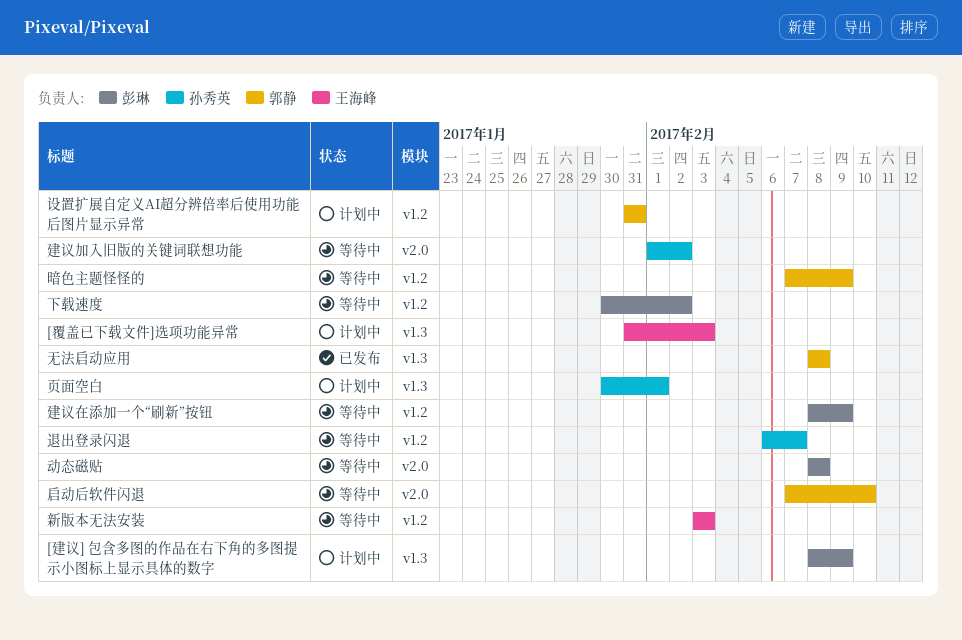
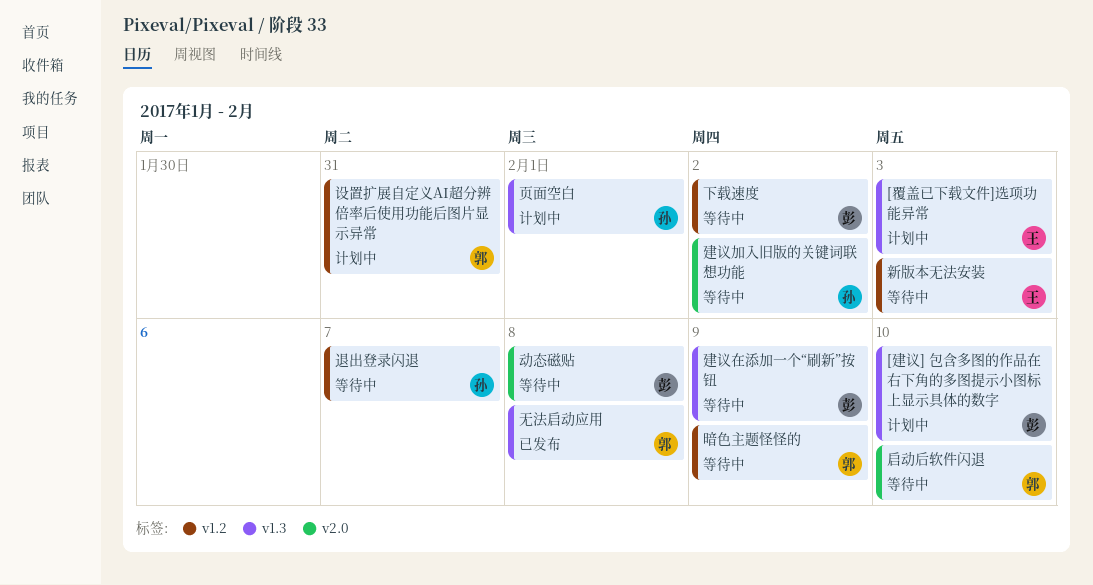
[建议] 包含多图的作品在右下角的多图提示小图标上显示具体的数字, due: Feb 9 -> Feb 10
建议在添加一个“刷新”按钮, label: v1.2 -> v1.3

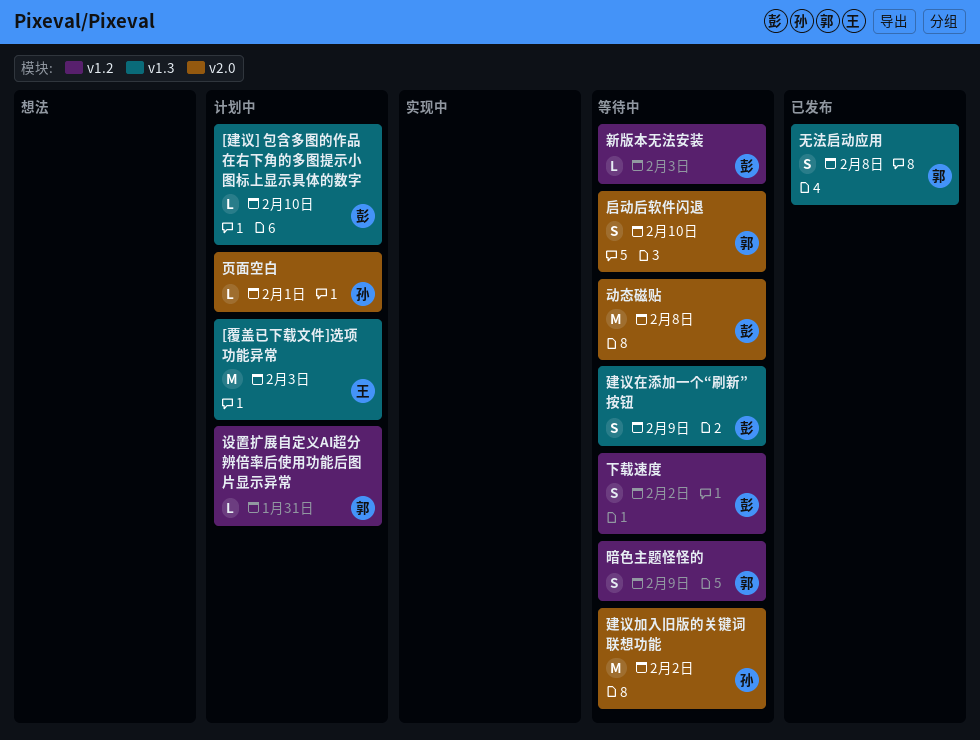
新版本无法安装, owner: 王 -> 彭
退出登录闪退: present -> none
页面空白, label: v1.3 -> v2.0

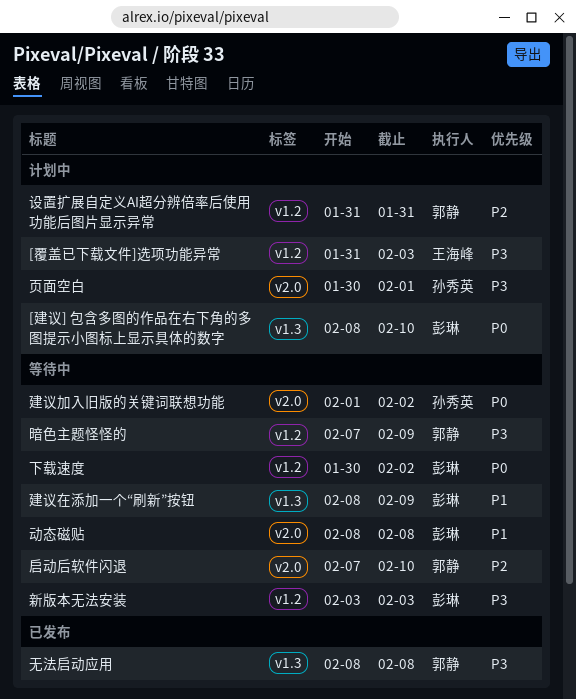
[覆盖已下载文件]选项功能异常, label: v1.3 -> v1.2

